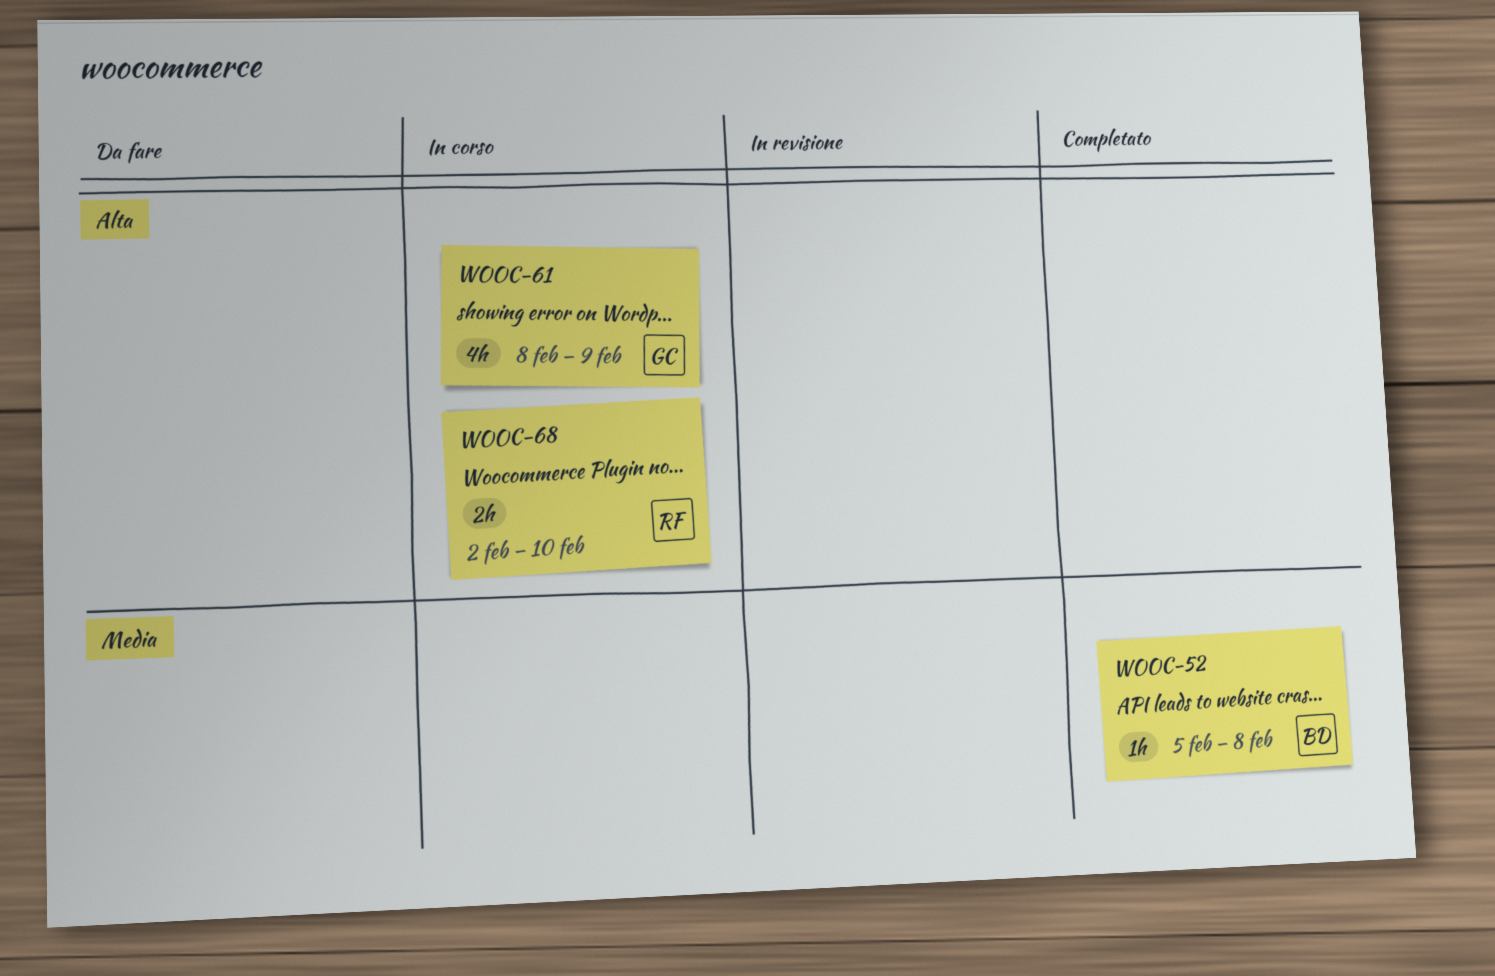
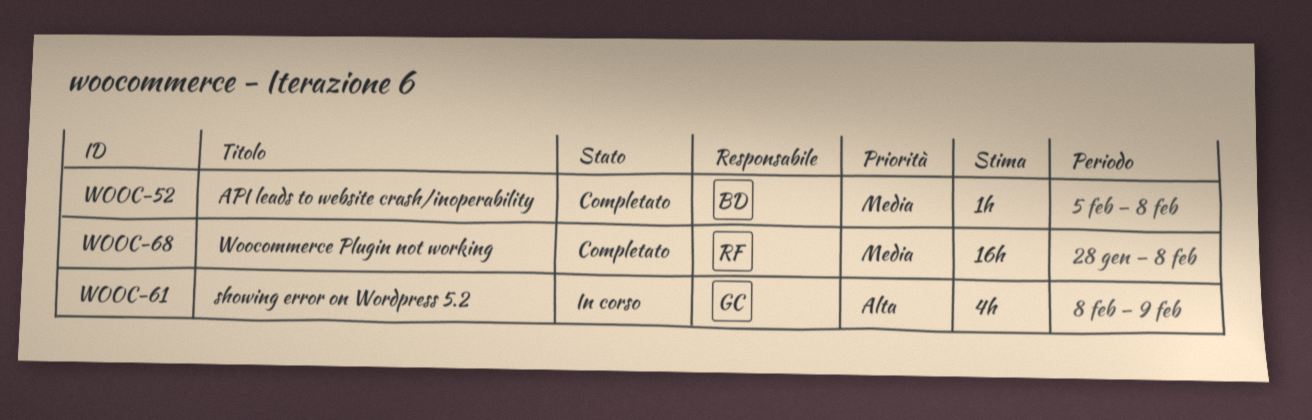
WOOC-68, status: In corso -> Completato
WOOC-68, priority: Alta -> Media
WOOC-68, estimate: 2h -> 16h
WOOC-68, start: Feb 2 -> Jan 28
WOOC-68, due: Feb 10 -> Feb 8

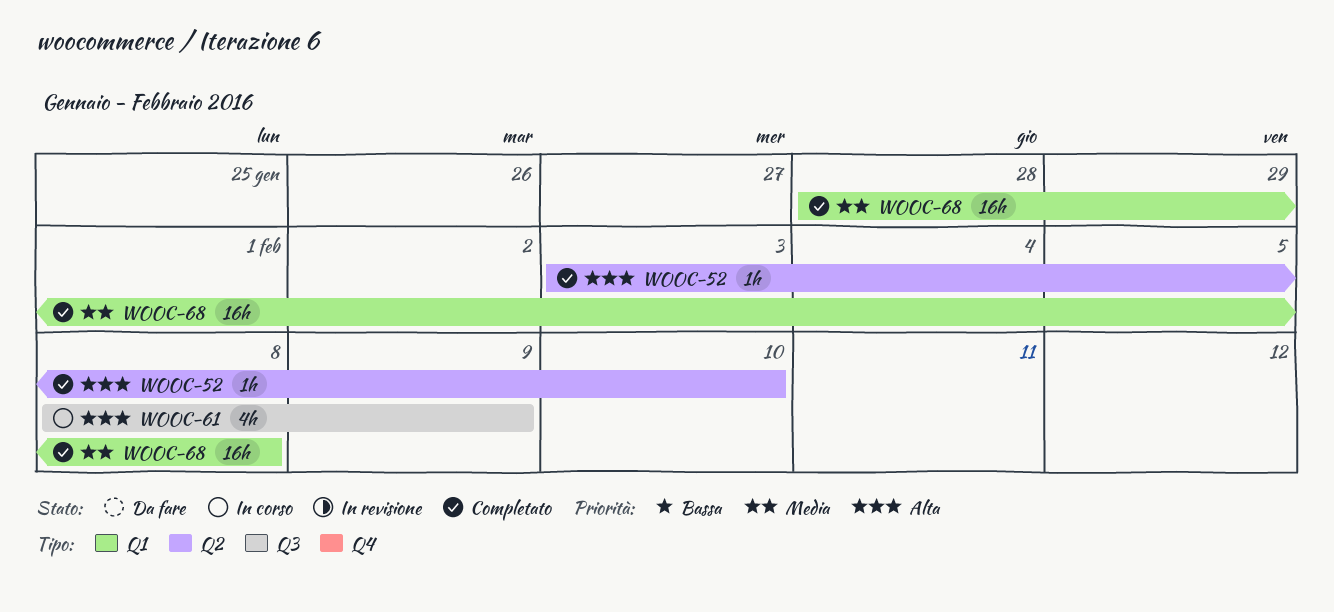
WOOC-52, priority: Media -> Alta
WOOC-52, start: Feb 5 -> Feb 3
WOOC-52, due: Feb 8 -> Feb 10

